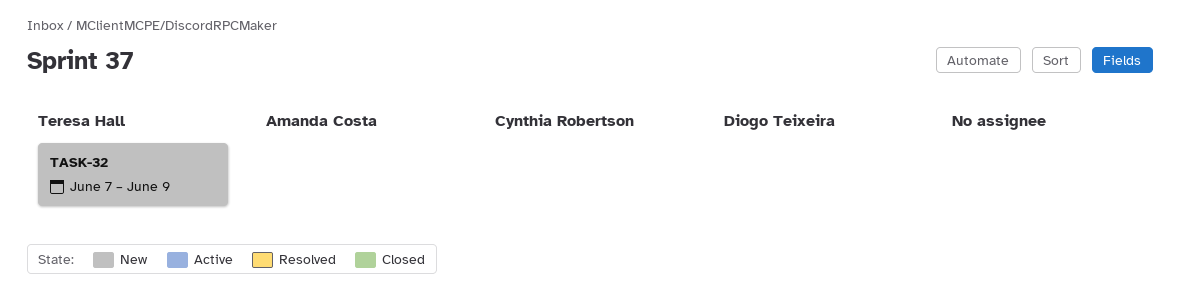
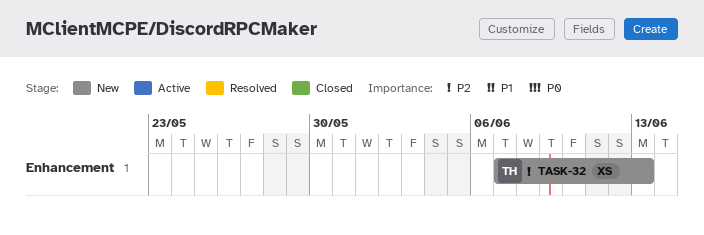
TASK-32, due: Jun 9 -> Jun 13

